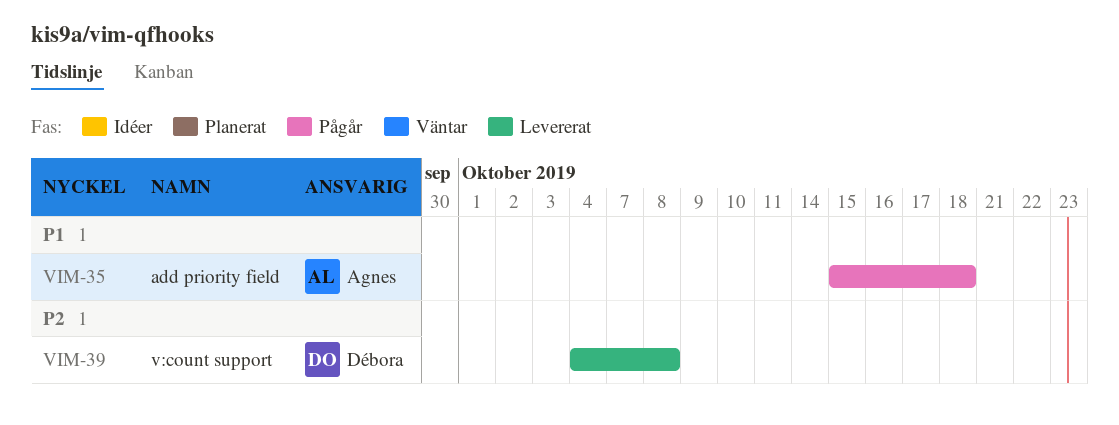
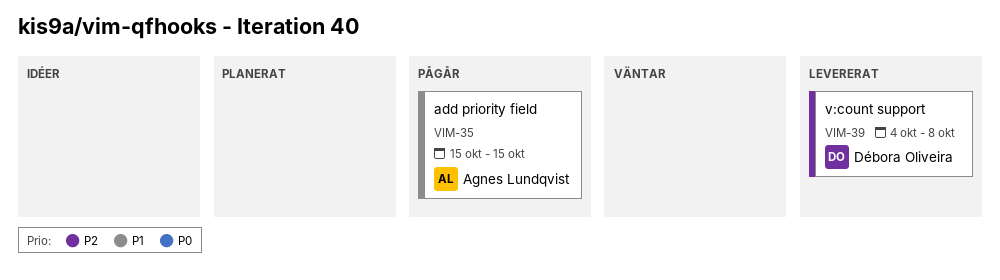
VIM-35, due: Oct 18 -> Oct 15

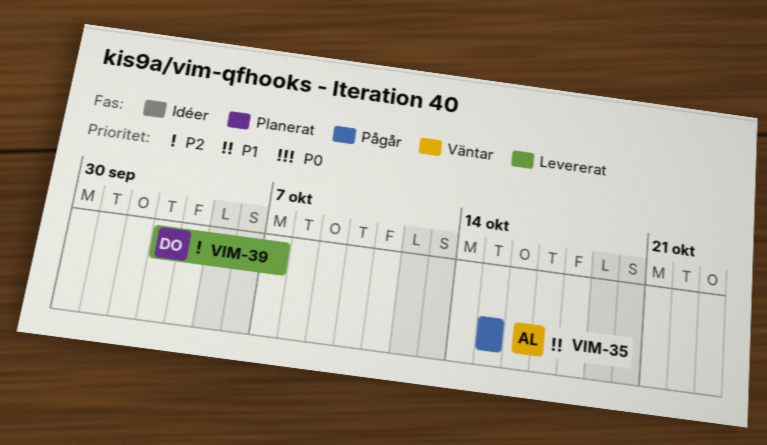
VIM-39, start: Oct 4 -> Oct 3
VIM-39, due: Oct 8 -> Oct 7

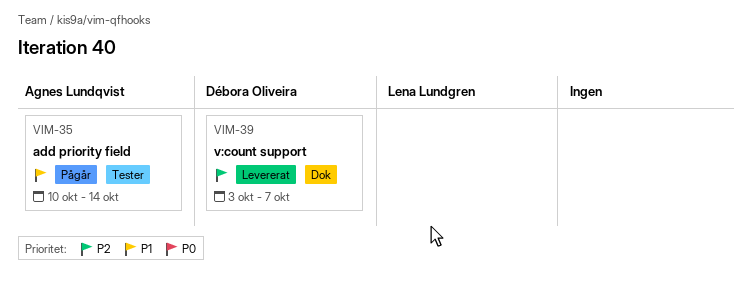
VIM-35, start: Oct 15 -> Oct 10
VIM-35, due: Oct 15 -> Oct 14

